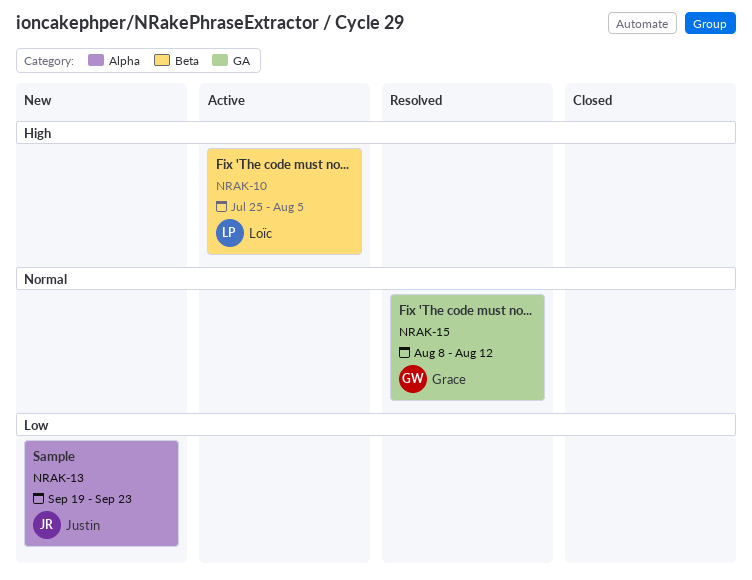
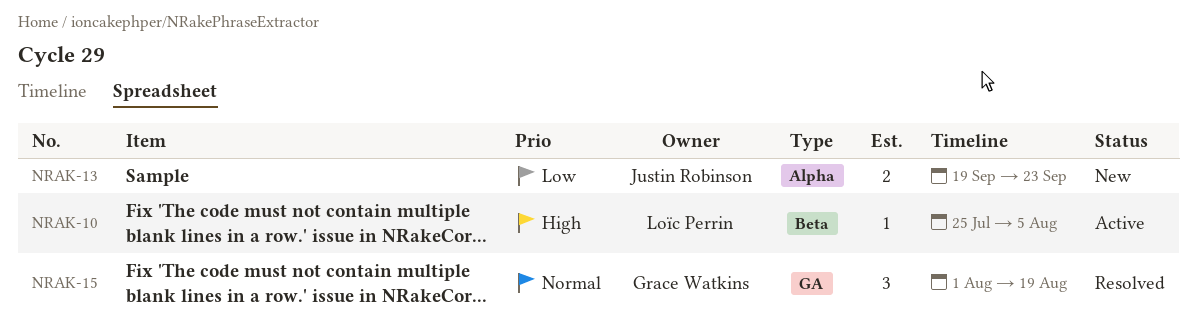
NRAK-15, start: Aug 8 -> Aug 1
NRAK-15, due: Aug 12 -> Aug 19

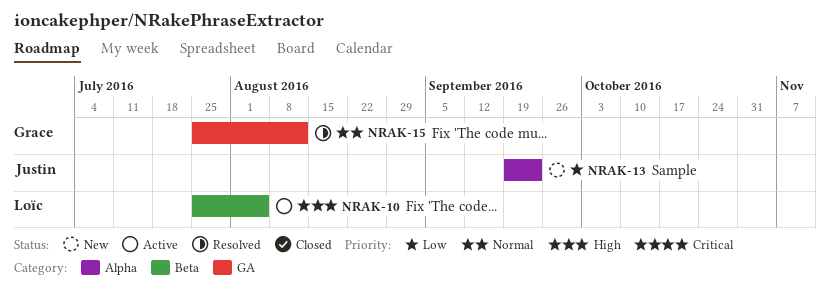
NRAK-15, start: Aug 1 -> Jul 25
NRAK-15, due: Aug 19 -> Aug 12

